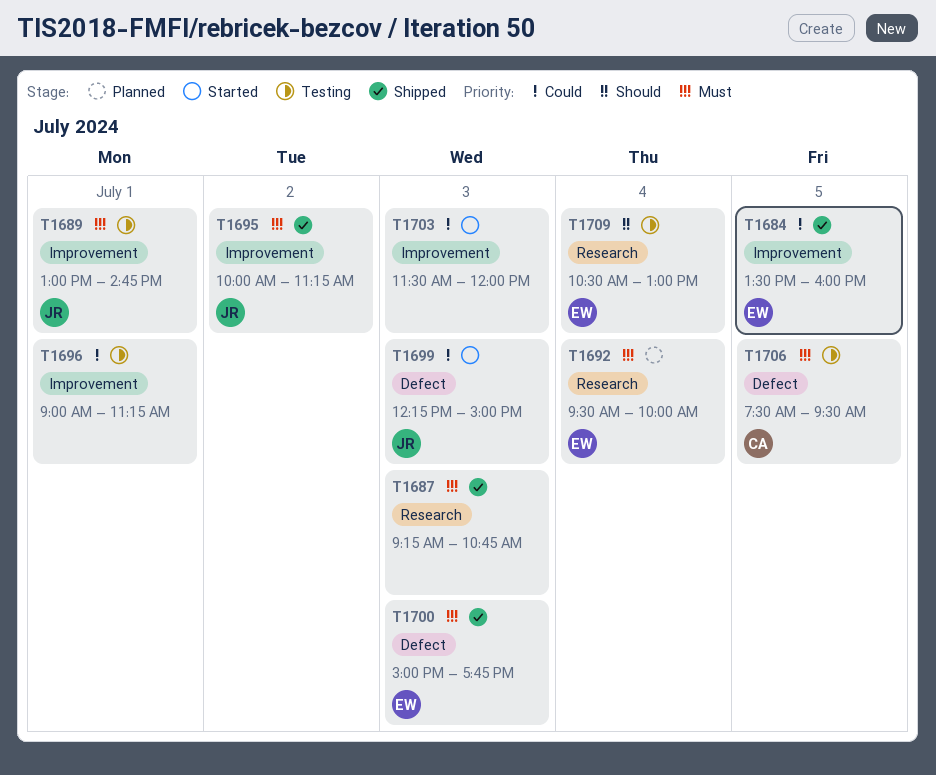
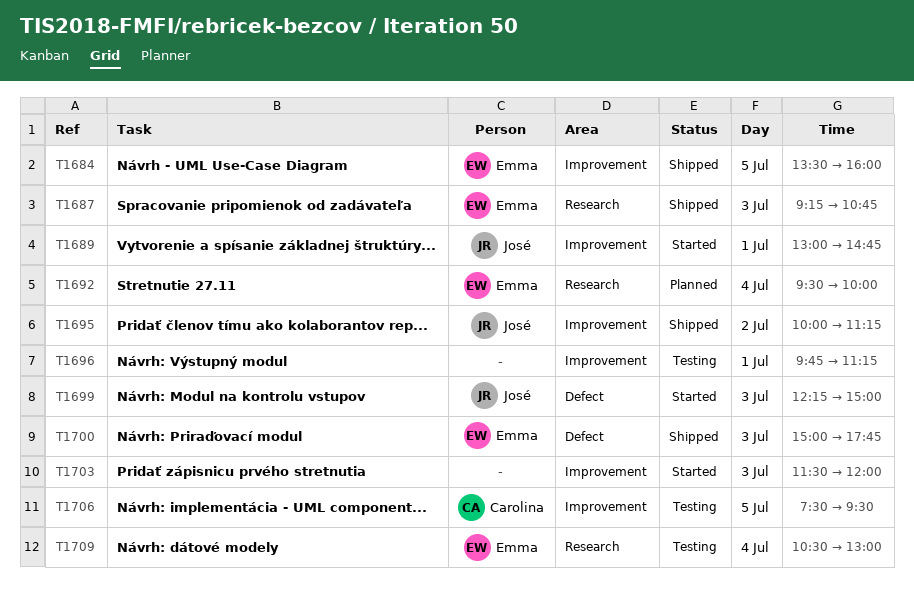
T1687, owner: none -> Emma
T1689, status: Testing -> Started
T1696, begins: 09:00 -> 09:45
T1706, label: Defect -> Improvement

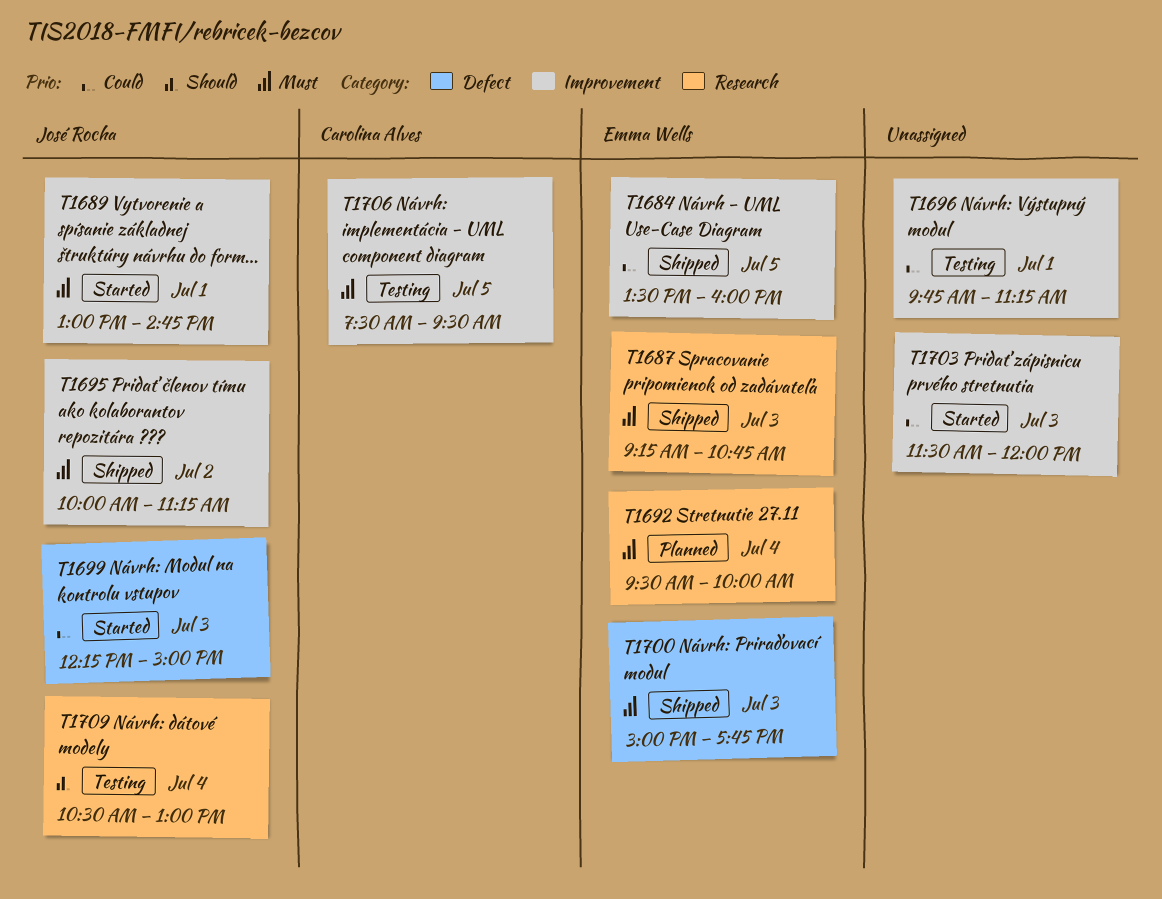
T1709, owner: Emma Wells -> José Rocha

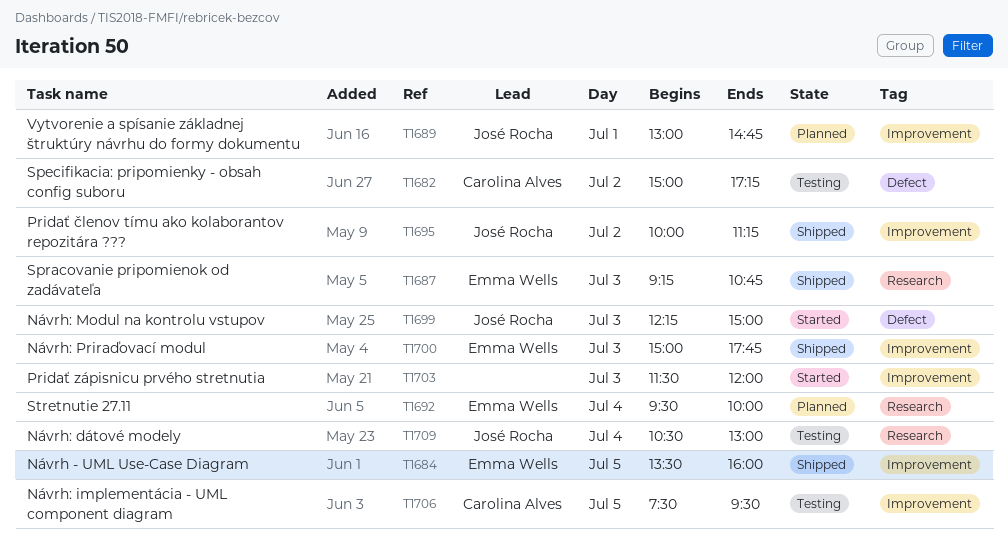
T1682: none -> present
T1689, status: Started -> Planned
T1696: present -> none
T1700, label: Defect -> Improvement

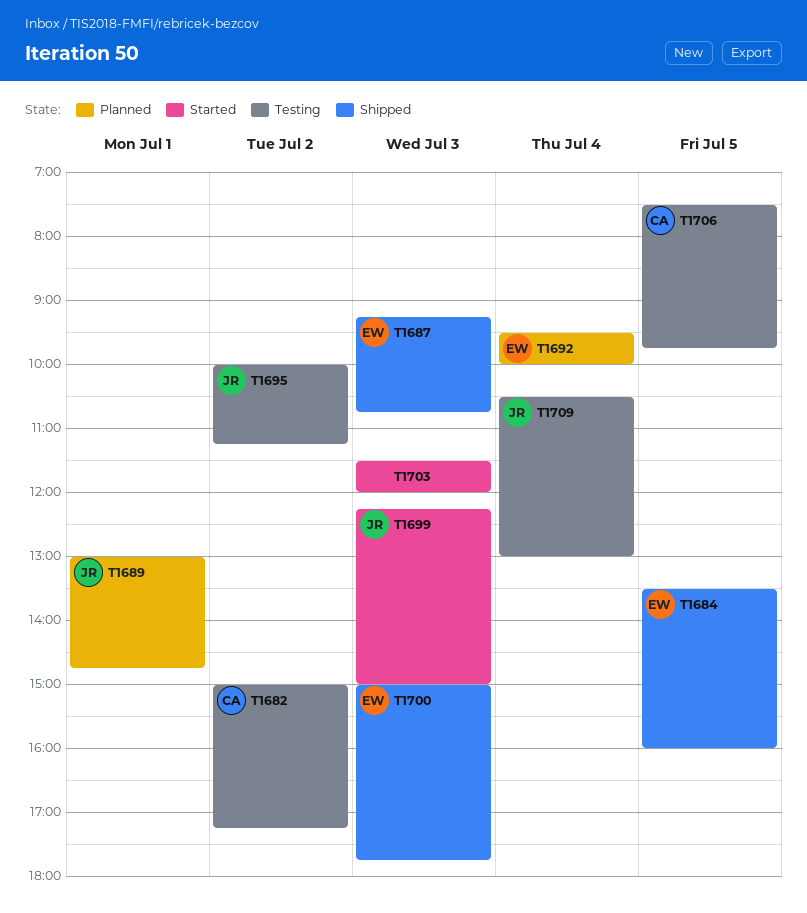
T1695, status: Shipped -> Testing
T1706, ends: 09:30 -> 09:45

